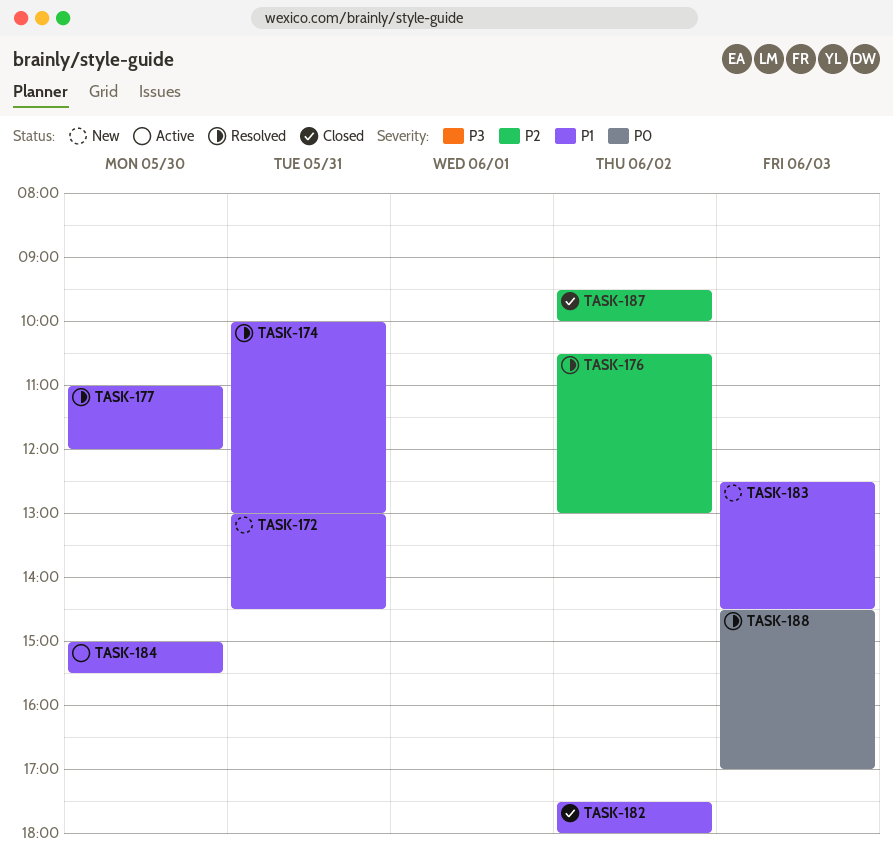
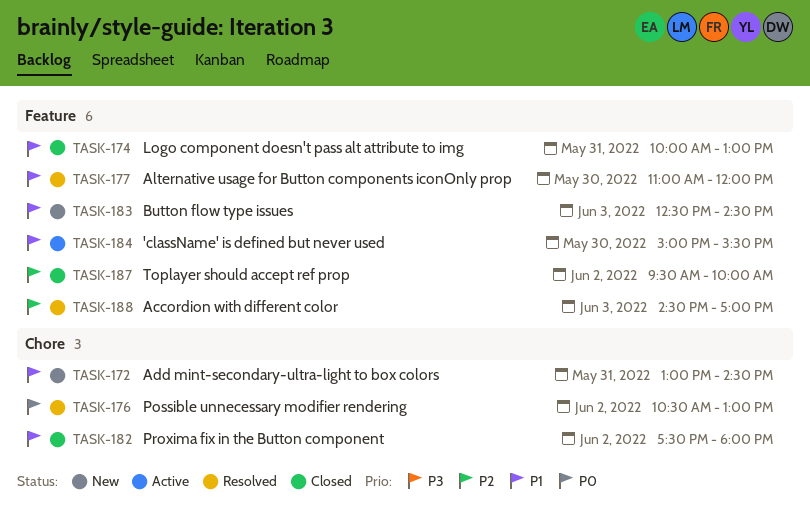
TASK-174, status: Resolved -> Closed
TASK-176, priority: P2 -> P0
TASK-188, priority: P0 -> P2

